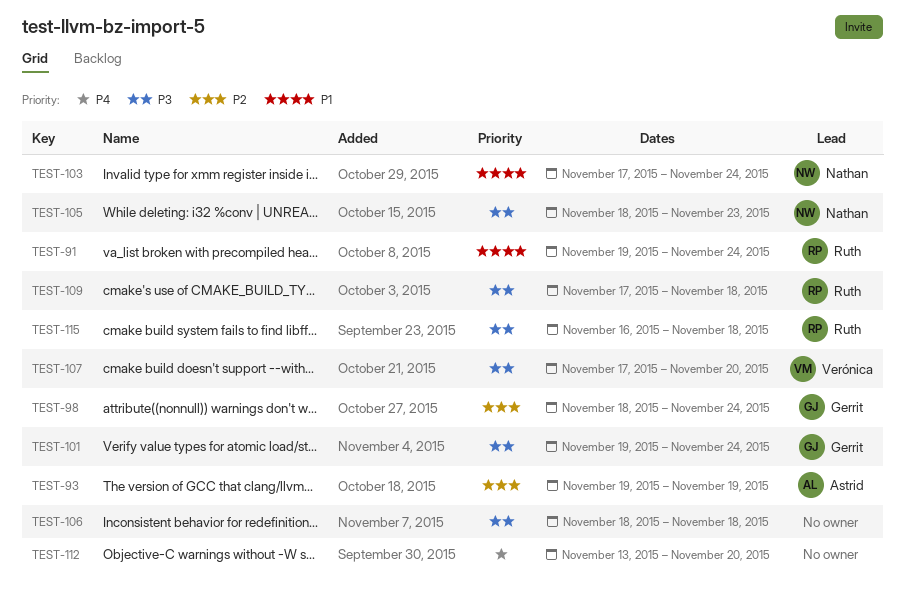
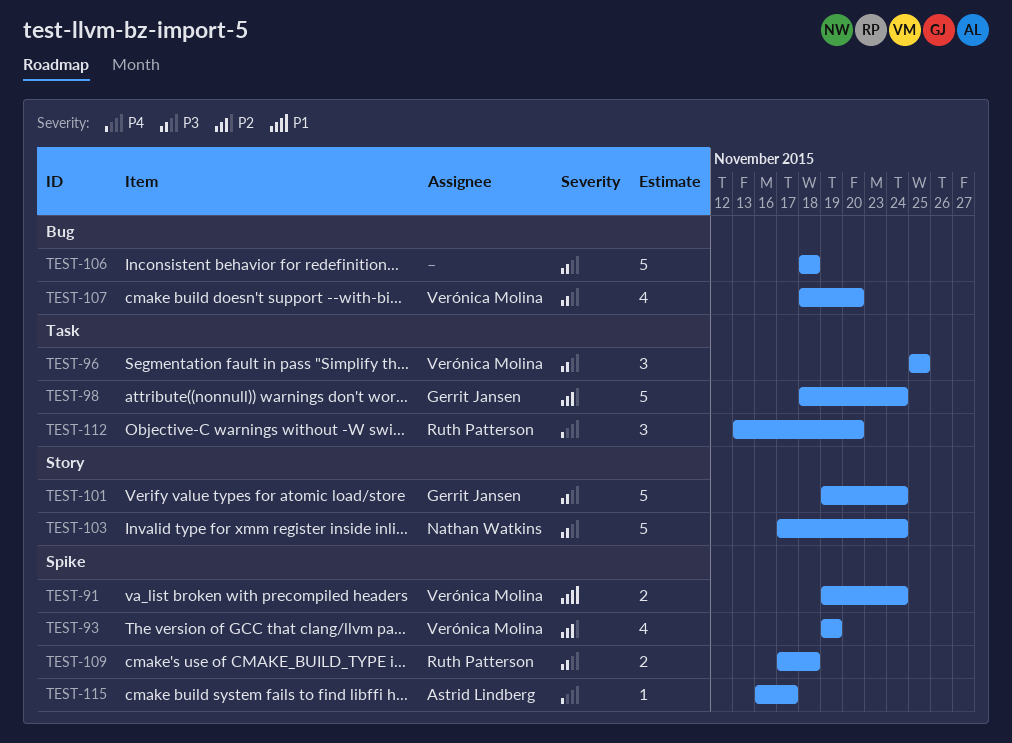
TEST-91, owner: Ruth Patterson -> Verónica Molina
TEST-93, owner: Astrid Lindberg -> Verónica Molina
TEST-96: none -> present
TEST-103, priority: P1 -> P3
TEST-105: present -> none
TEST-107, start: Nov 17 -> Nov 18
TEST-112, owner: none -> Ruth Patterson
TEST-115, owner: Ruth Patterson -> Astrid Lindberg
TEST-115, priority: P3 -> P4
TEST-115, due: Nov 18 -> Nov 17

